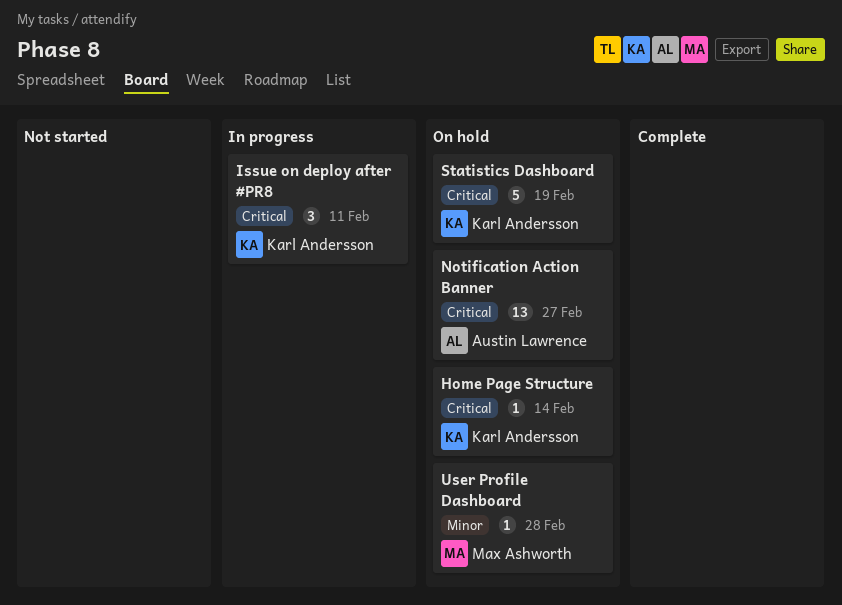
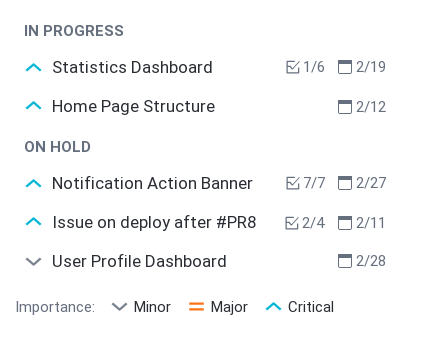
Home Page Structure, status: On hold -> In progress
Home Page Structure, due: Feb 14 -> Feb 12
Issue on deploy after #PR8, status: In progress -> On hold
Statistics Dashboard, status: On hold -> In progress

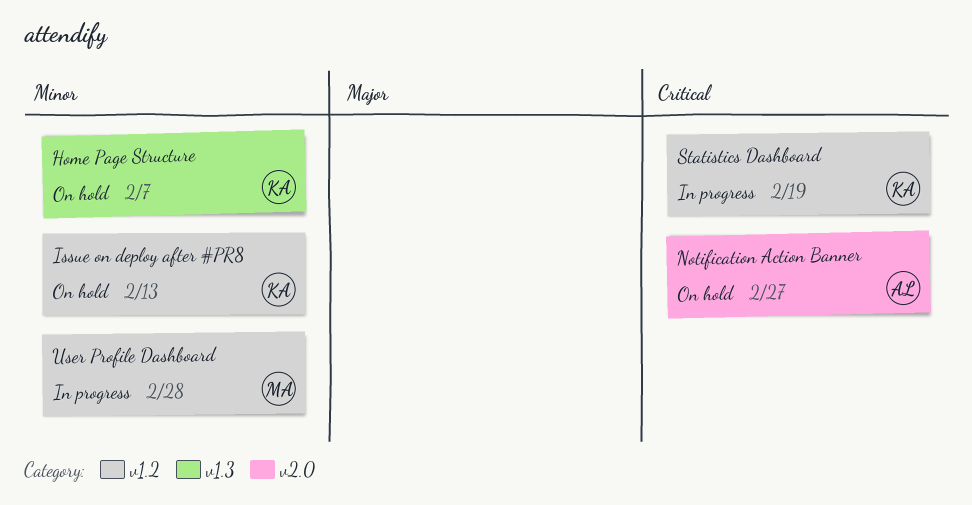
Home Page Structure, status: In progress -> On hold
Home Page Structure, priority: Critical -> Minor
Home Page Structure, due: Feb 12 -> Feb 7
Issue on deploy after #PR8, priority: Critical -> Minor
Issue on deploy after #PR8, due: Feb 11 -> Feb 13
User Profile Dashboard, status: On hold -> In progress

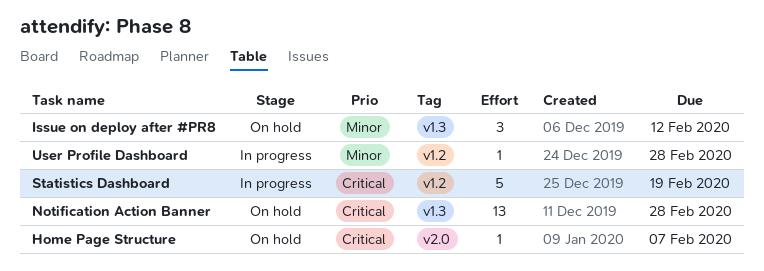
Home Page Structure, priority: Minor -> Critical
Home Page Structure, label: v1.3 -> v2.0
Issue on deploy after #PR8, label: v1.2 -> v1.3
Issue on deploy after #PR8, due: Feb 13 -> Feb 12
Notification Action Banner, label: v2.0 -> v1.3
Notification Action Banner, due: Feb 27 -> Feb 28

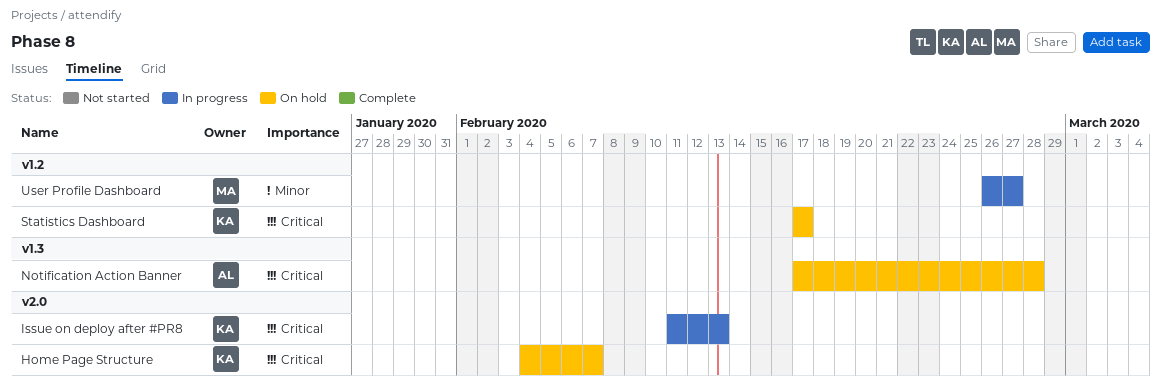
Issue on deploy after #PR8, status: On hold -> In progress
Issue on deploy after #PR8, priority: Minor -> Critical
Issue on deploy after #PR8, label: v1.3 -> v2.0
Issue on deploy after #PR8, due: Feb 12 -> Feb 13
Statistics Dashboard, status: In progress -> On hold
Statistics Dashboard, due: Feb 19 -> Feb 17
User Profile Dashboard, due: Feb 28 -> Feb 27

